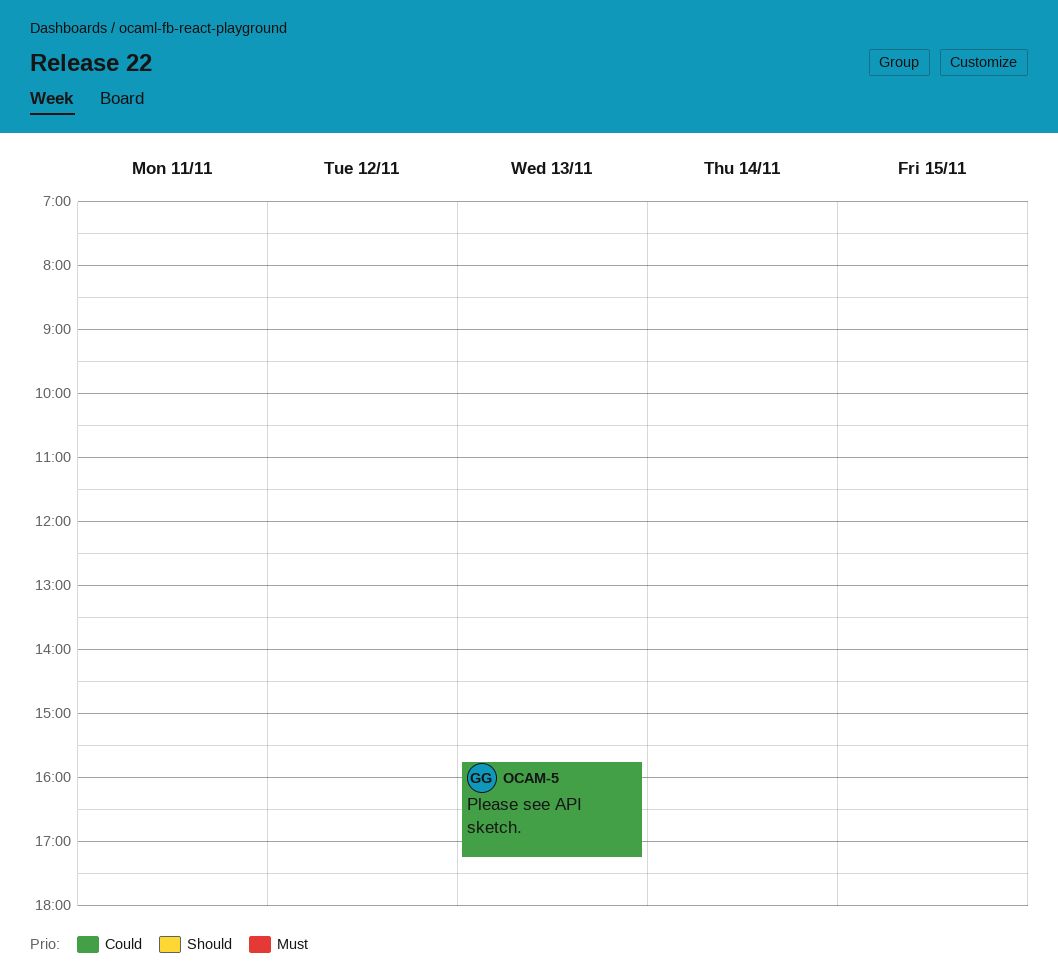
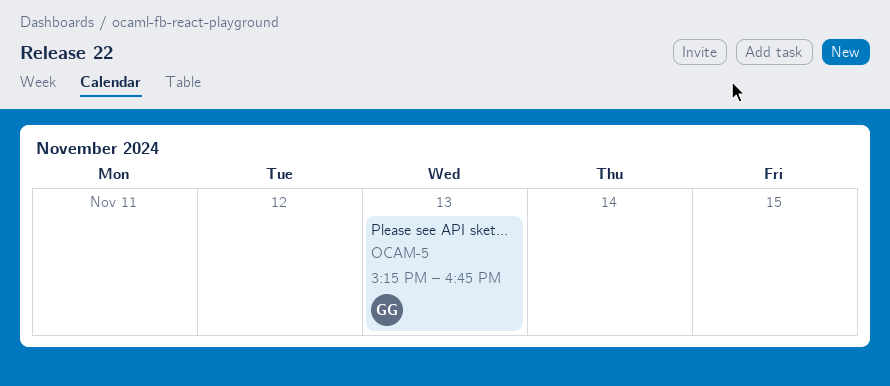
OCAM-5, begins: 15:45 -> 15:15
OCAM-5, ends: 17:15 -> 16:45

